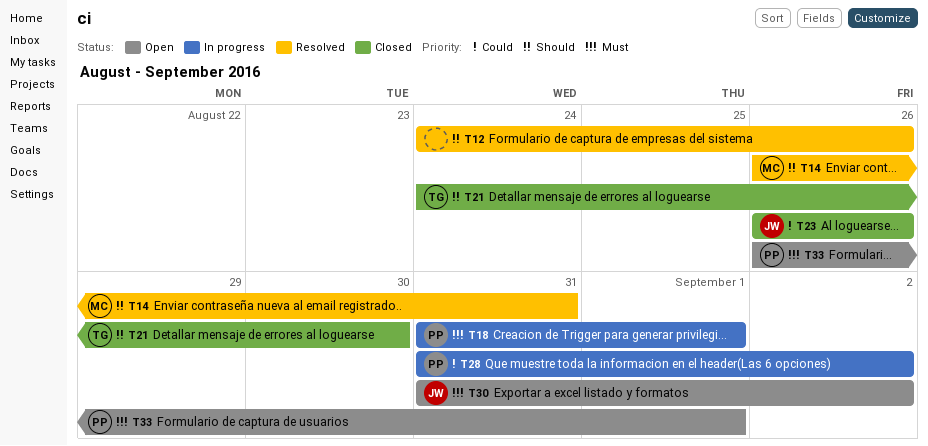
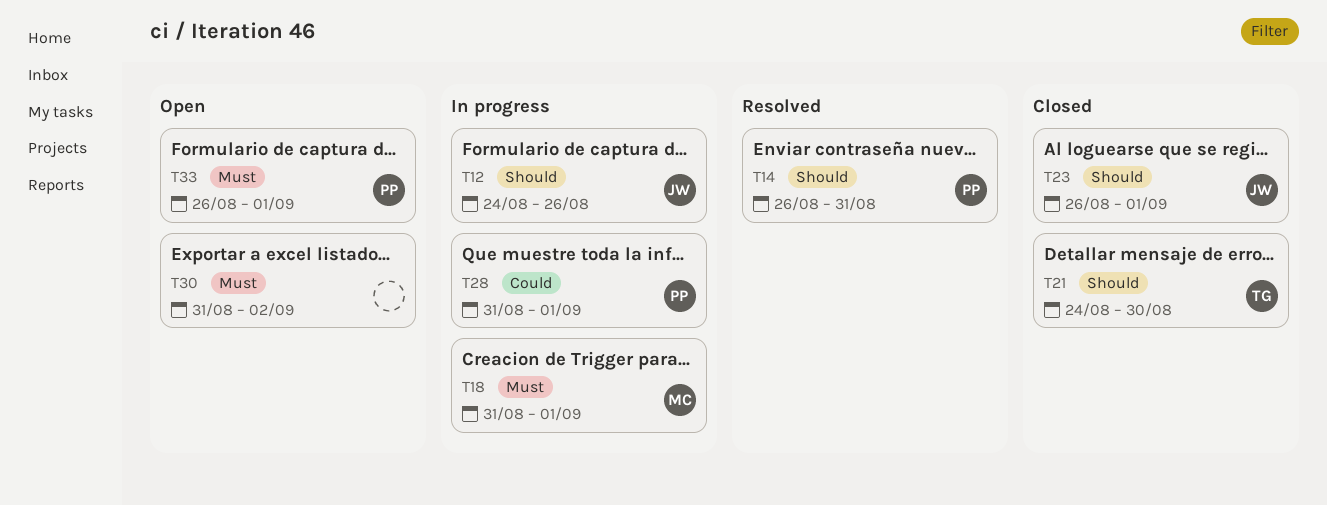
T12, status: Resolved -> In progress
T12, owner: none -> JW
T14, owner: MC -> PP
T18, owner: PP -> MC
T23, priority: Could -> Should
T23, due: Aug 26 -> Sep 1
T28, due: Sep 2 -> Sep 1
T30, owner: JW -> none

